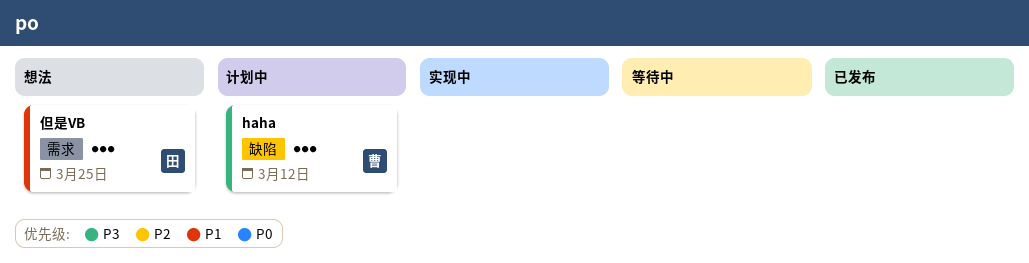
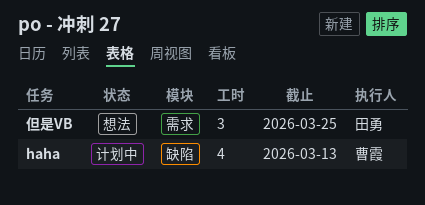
haha, estimate: 3 -> 4
haha, due: Mar 12 -> Mar 13

